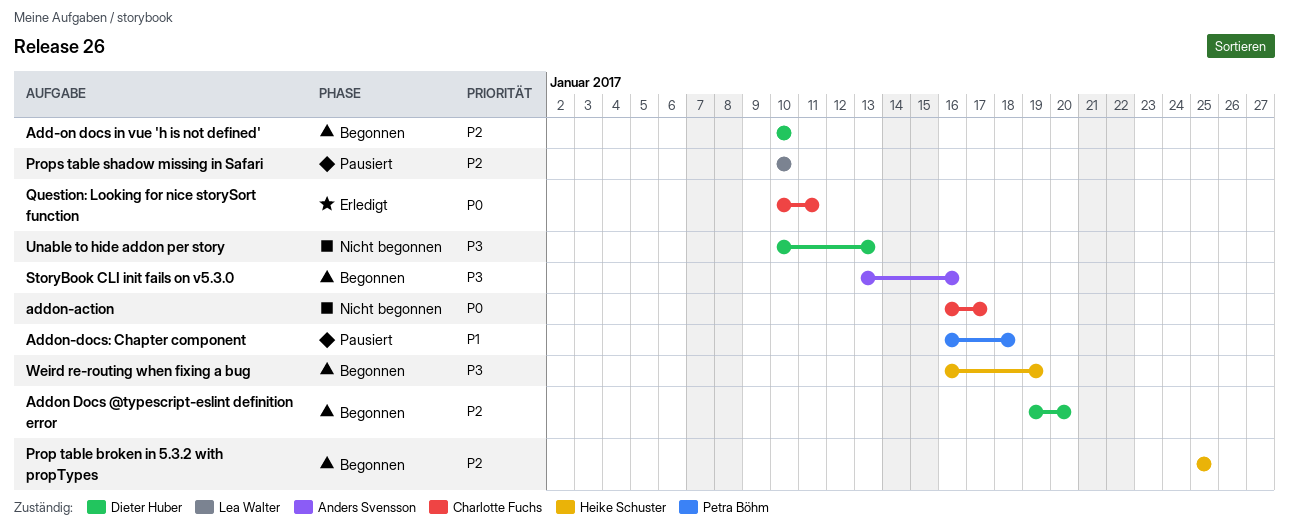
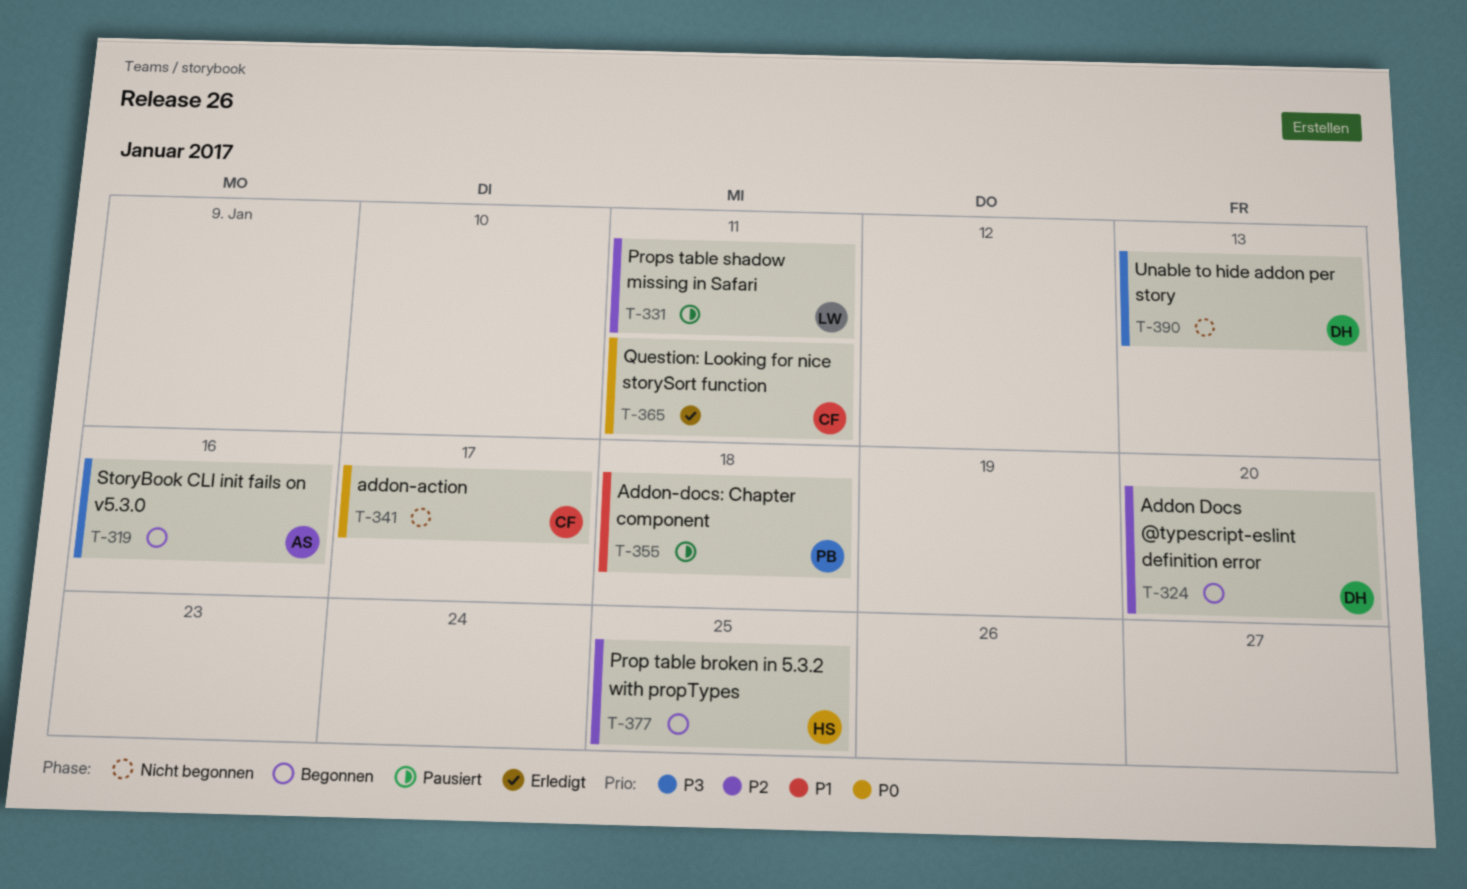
Add-on docs in vue 'h is not defined': present -> none
Props table shadow missing in Safari, due: Jan 10 -> Jan 11
Weird re-routing when fixing a bug: present -> none

